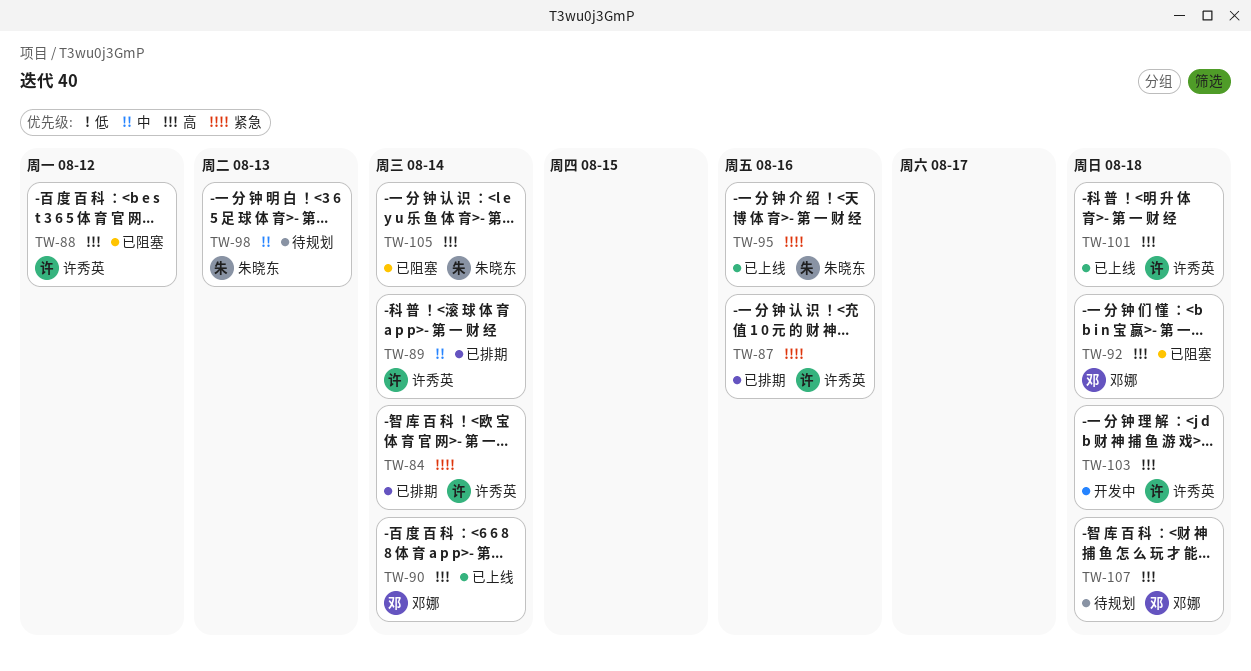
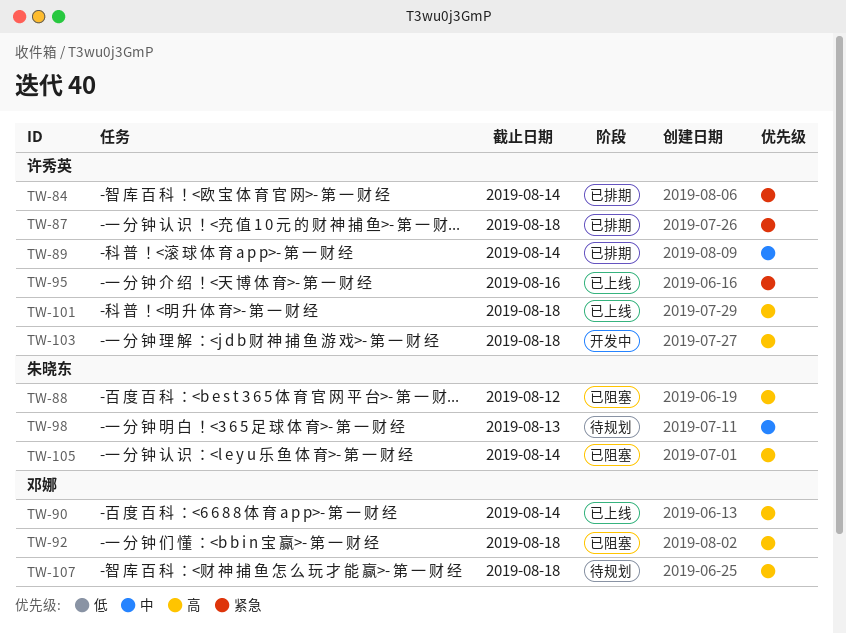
TW-87, due: Aug 16 -> Aug 18
TW-88, owner: 许秀英 -> 朱晓东
TW-95, owner: 朱晓东 -> 许秀英

